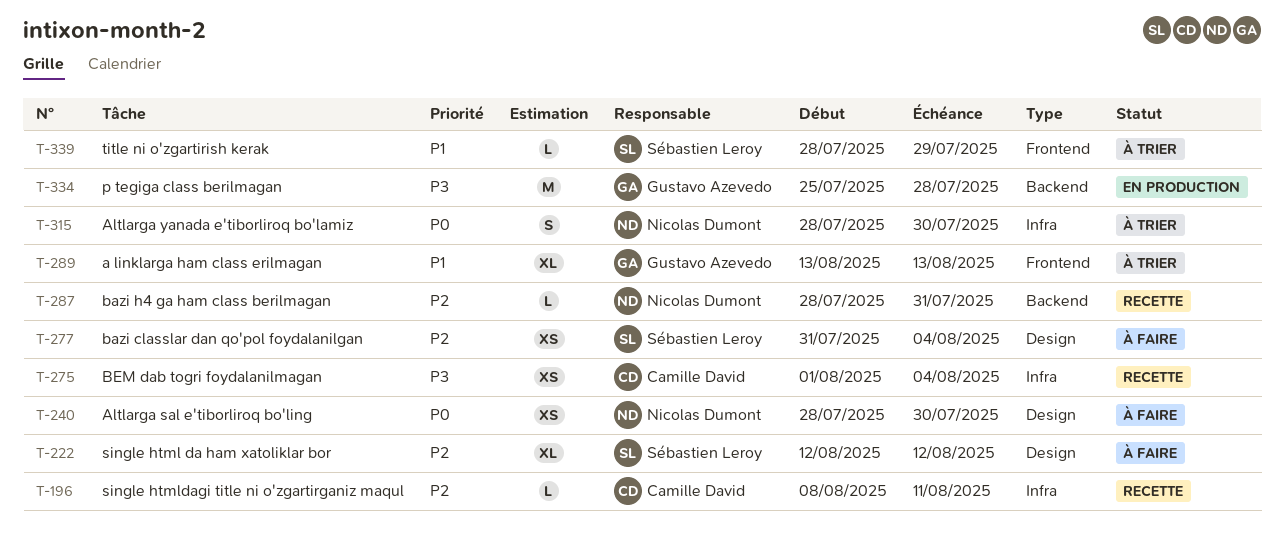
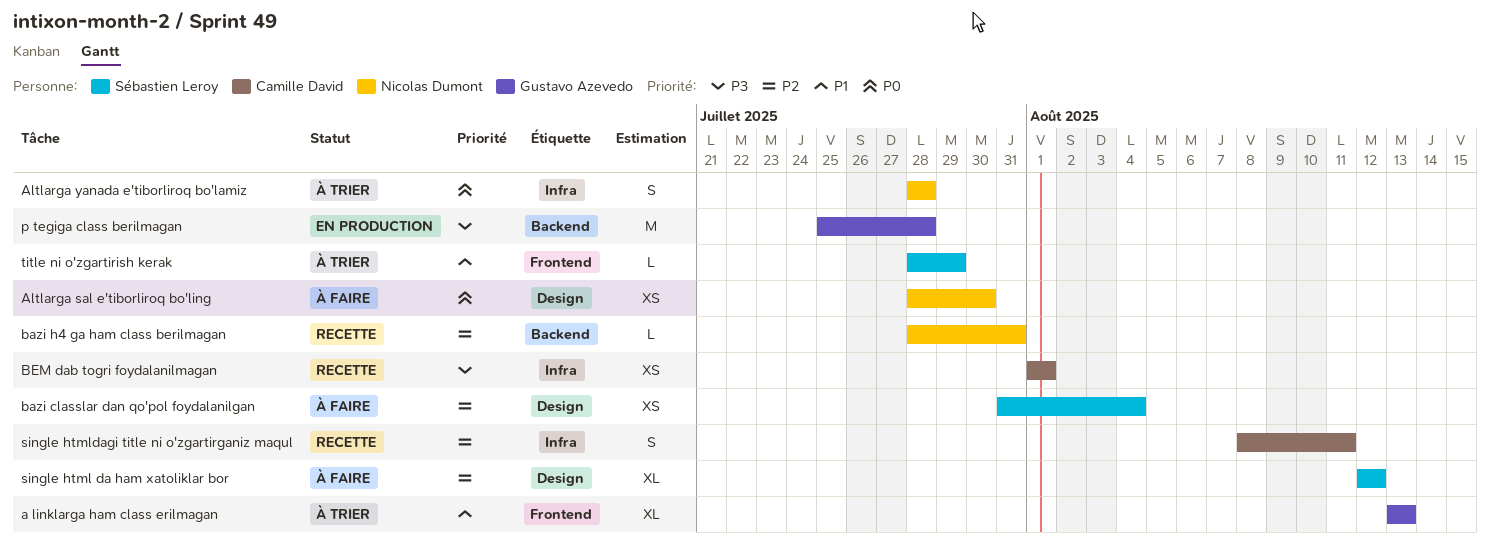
Altlarga yanada e'tiborliroq bo'lamiz, due: Jul 30 -> Jul 28
BEM dab togri foydalanilmagan, due: Aug 4 -> Aug 1
single htmldagi title ni o'zgartirganiz maqul, estimate: L -> S

